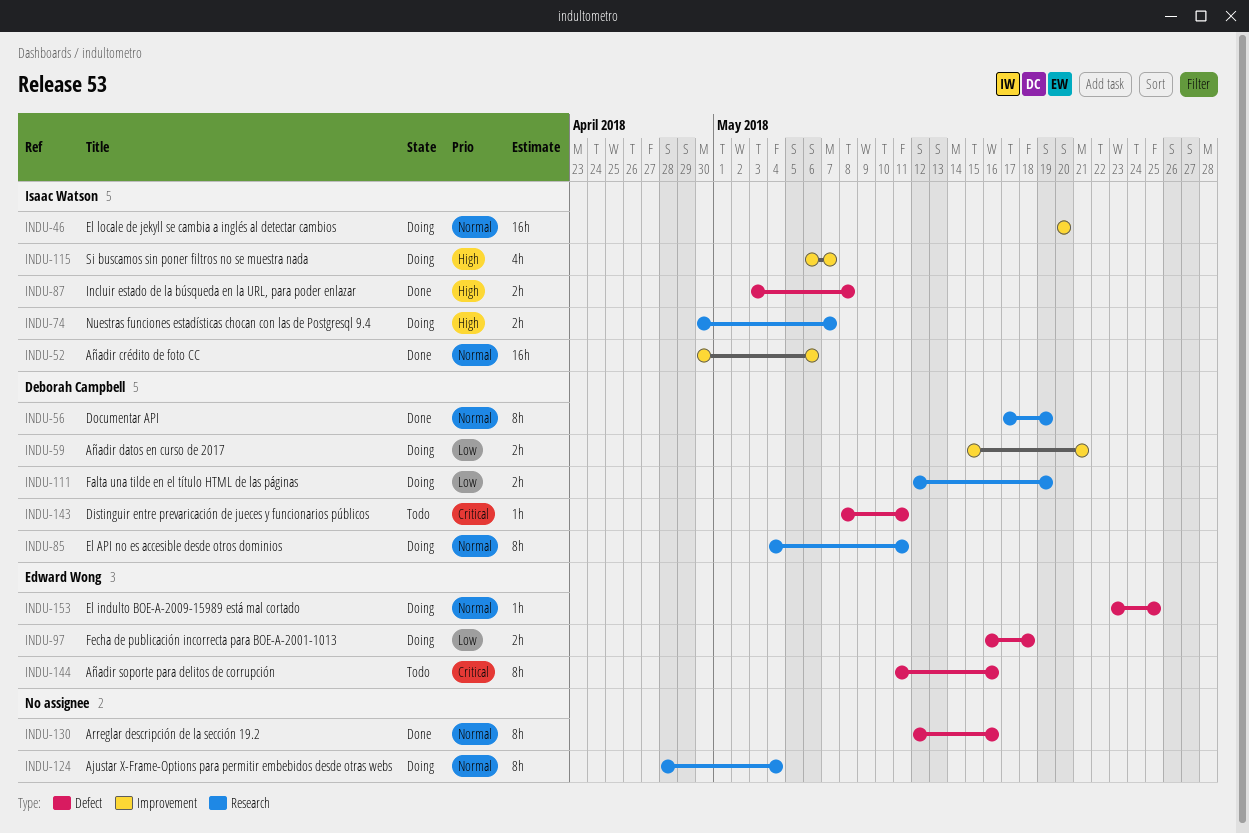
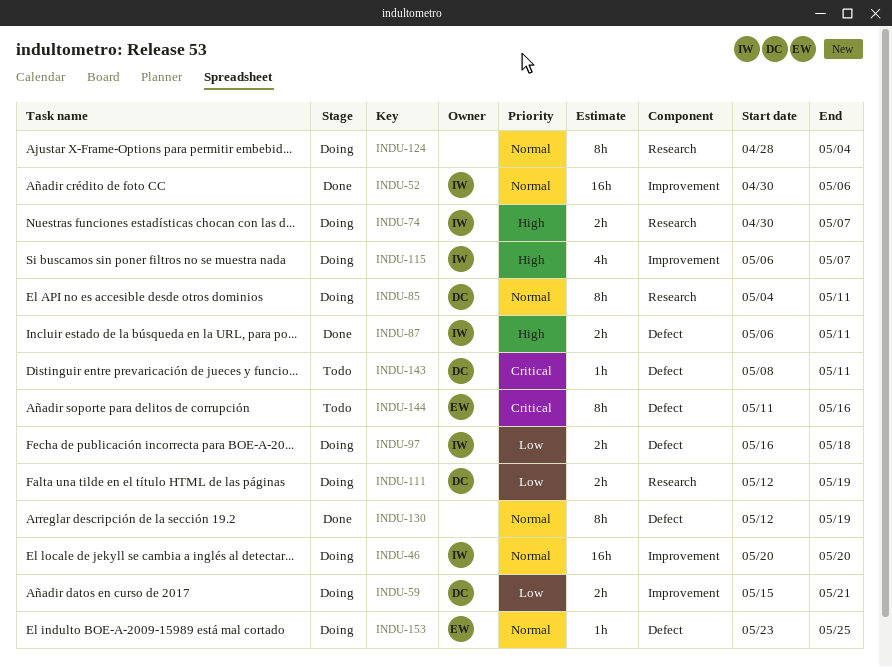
INDU-56: present -> none
INDU-87, start: May 3 -> May 6
INDU-87, due: May 8 -> May 11
INDU-97, owner: Edward Wong -> Isaac Watson
INDU-130, due: May 16 -> May 19

